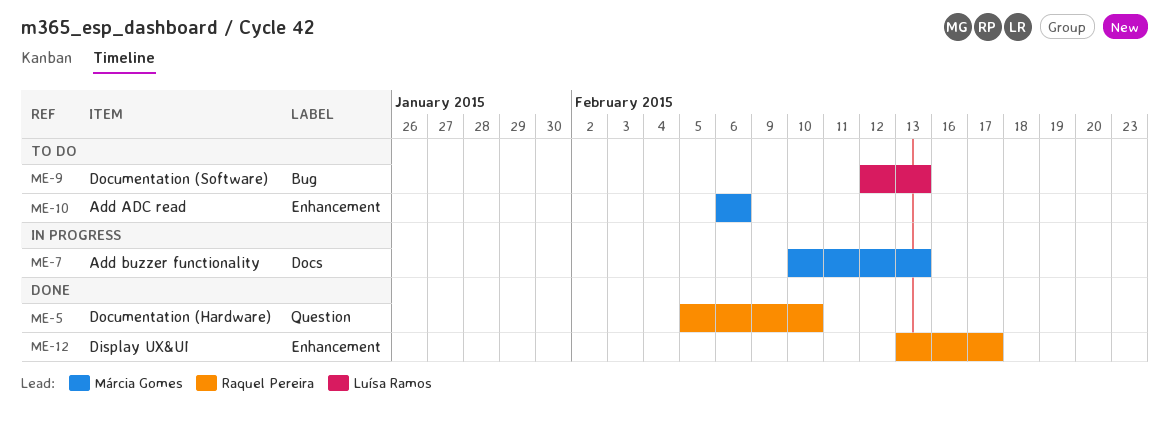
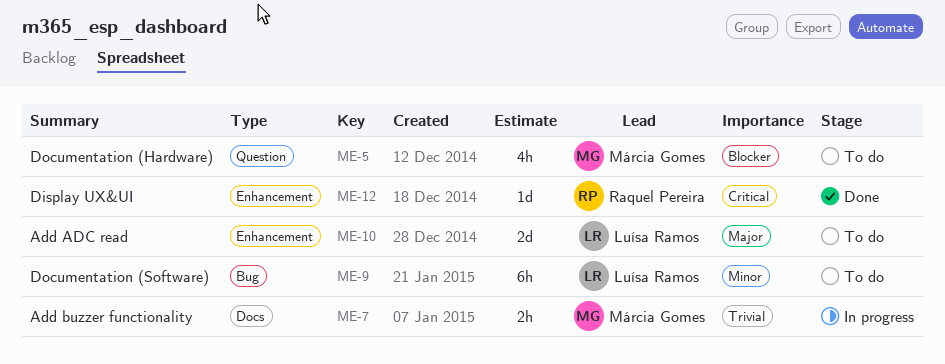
ME-5, status: Done -> To do
ME-5, owner: Raquel Pereira -> Márcia Gomes
ME-10, owner: Márcia Gomes -> Luísa Ramos

